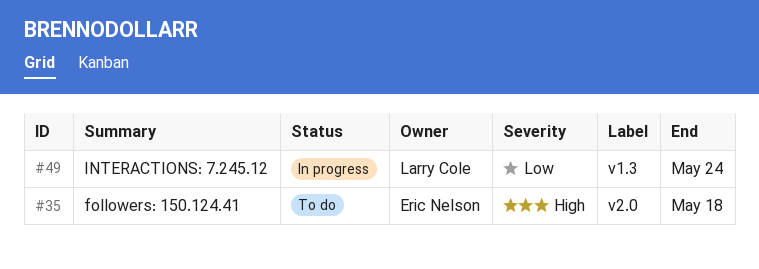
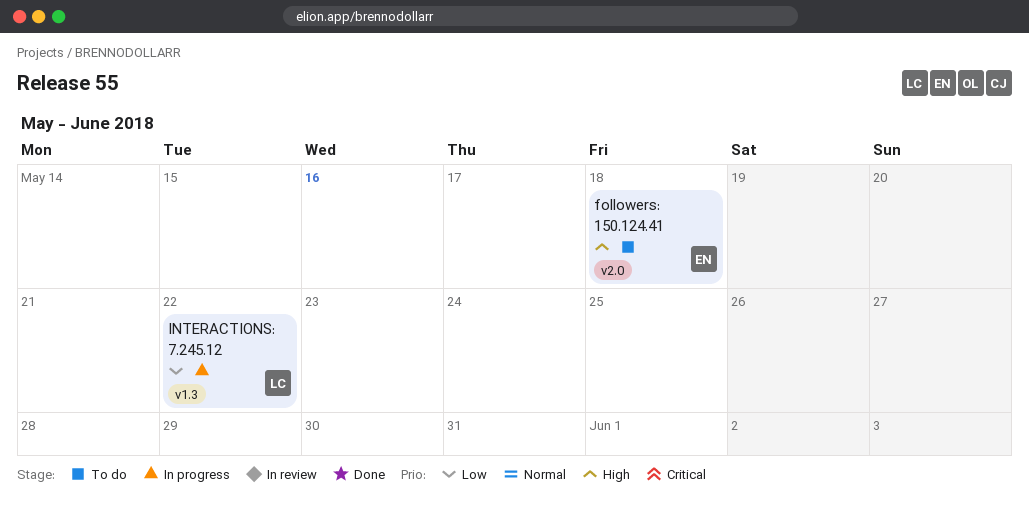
INTERACTIONS: 7.245.12, due: May 24 -> May 22

